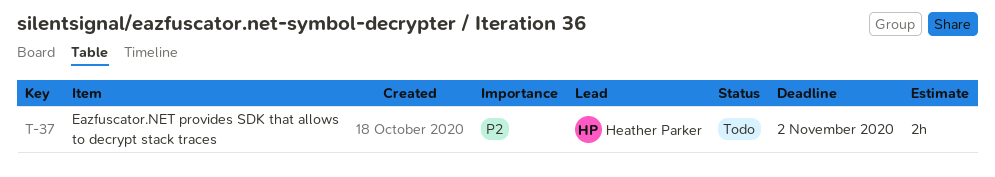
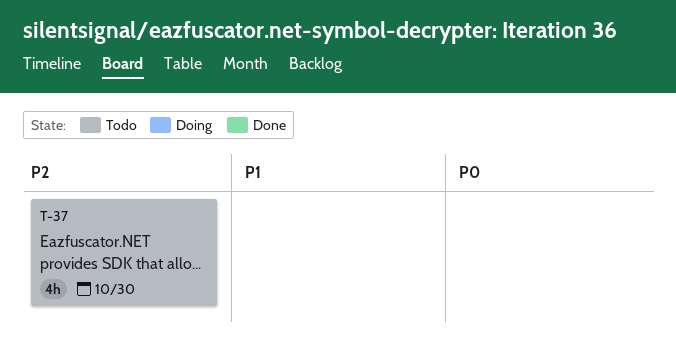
T-37, estimate: 2h -> 4h
T-37, due: Nov 2 -> Oct 30

